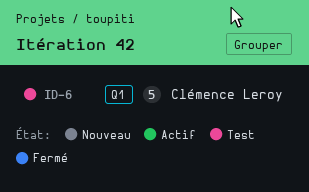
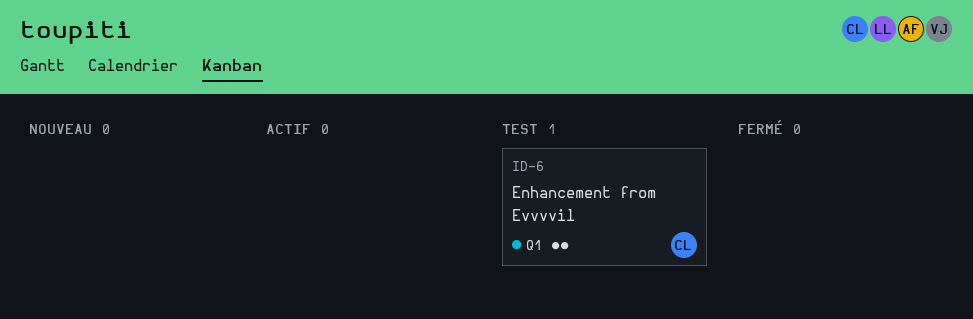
ID-6, estimate: 5 -> 2

